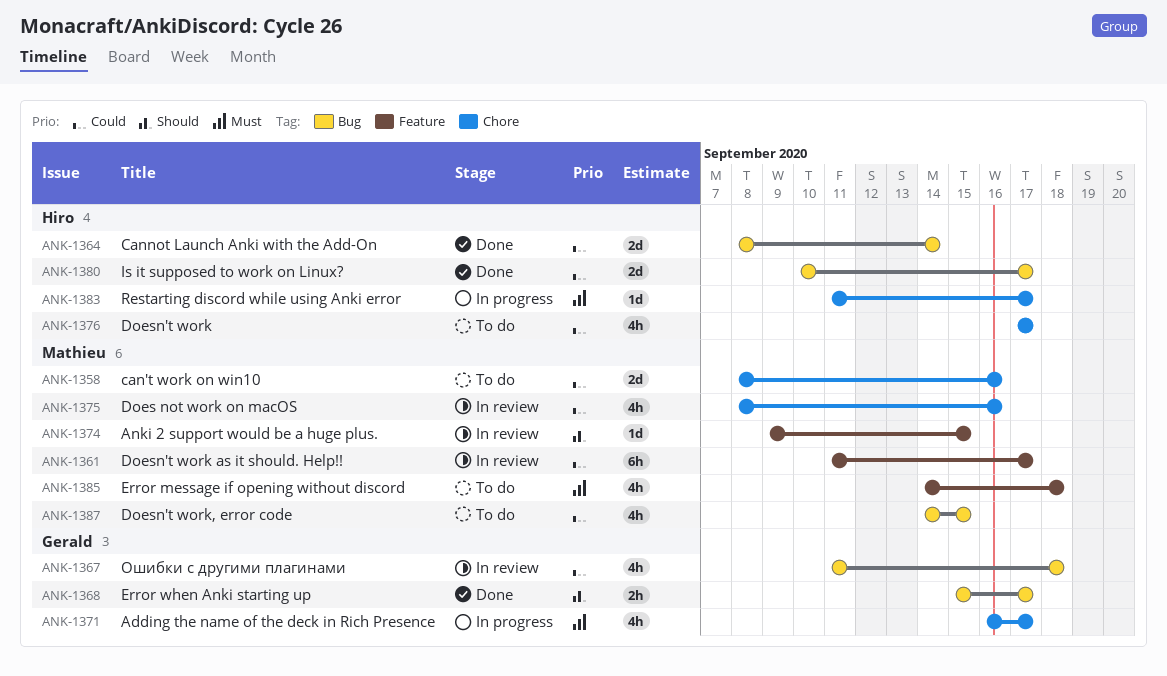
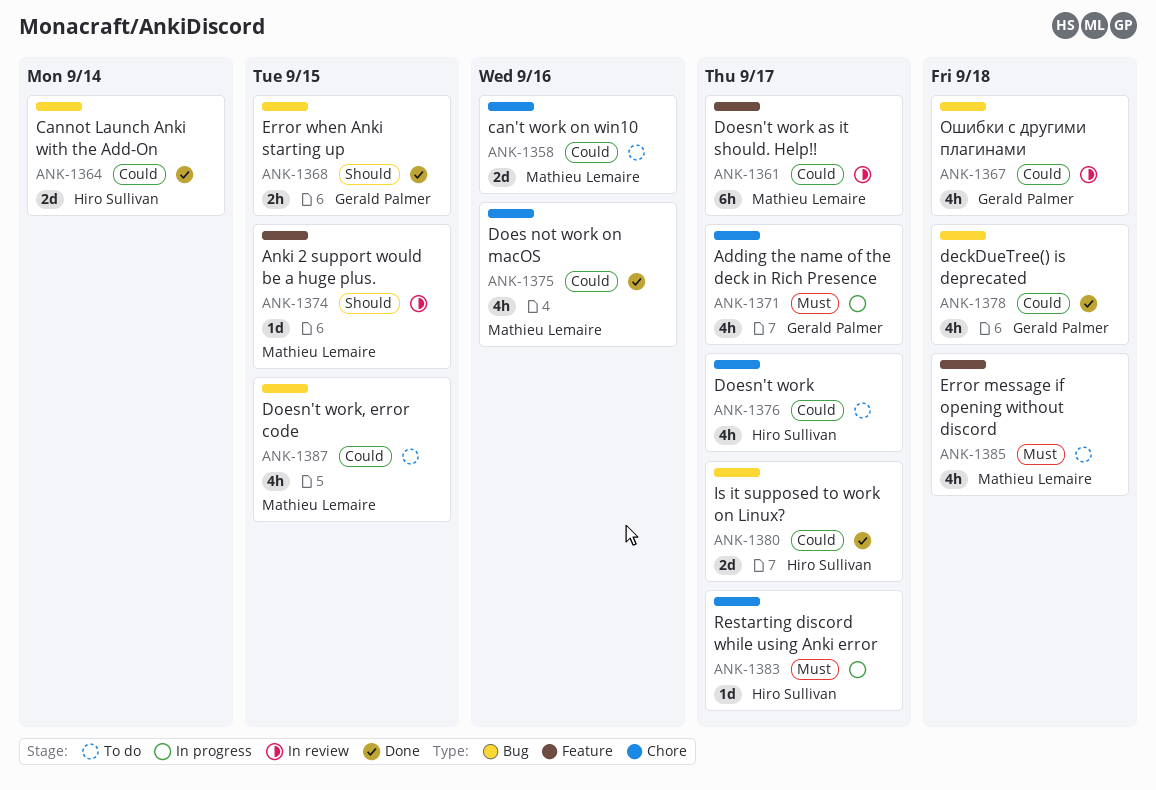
ANK-1368, due: Sep 17 -> Sep 15
ANK-1375, status: In review -> Done
ANK-1378: none -> present

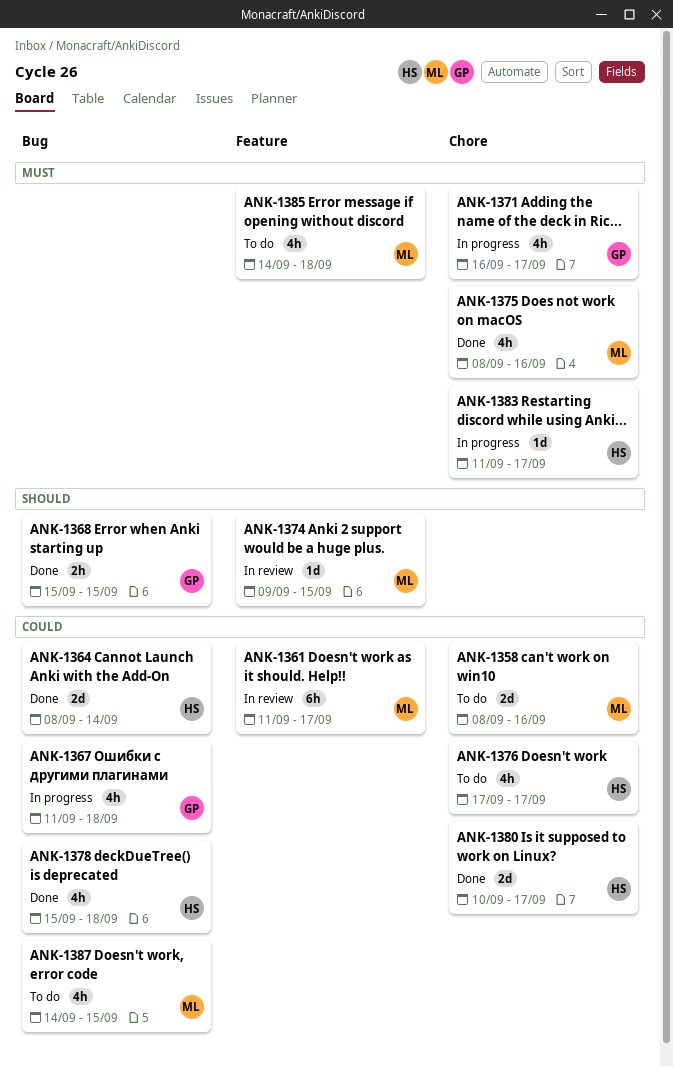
ANK-1367, status: In review -> In progress
ANK-1375, priority: Could -> Must
ANK-1378, owner: Gerald Palmer -> Hiro Sullivan
ANK-1380, label: Bug -> Chore

